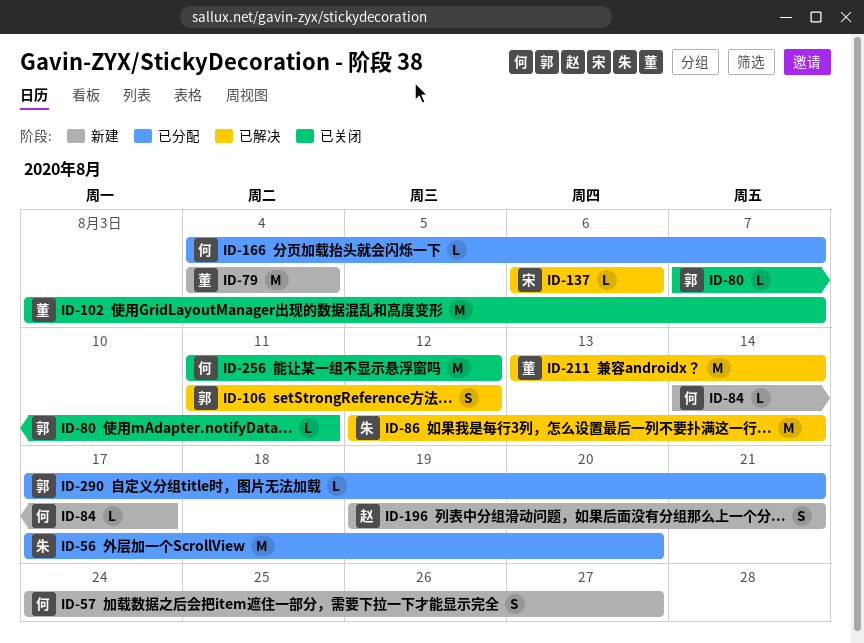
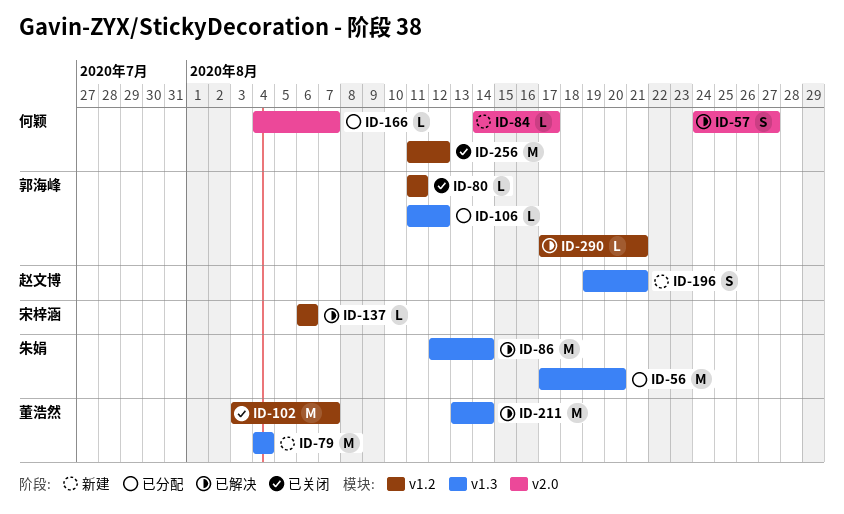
ID-57, status: 新建 -> 已解决
ID-80, start: Aug 7 -> Aug 11
ID-106, status: 已解决 -> 已分配
ID-106, estimate: S -> L
ID-290, status: 已分配 -> 已解决

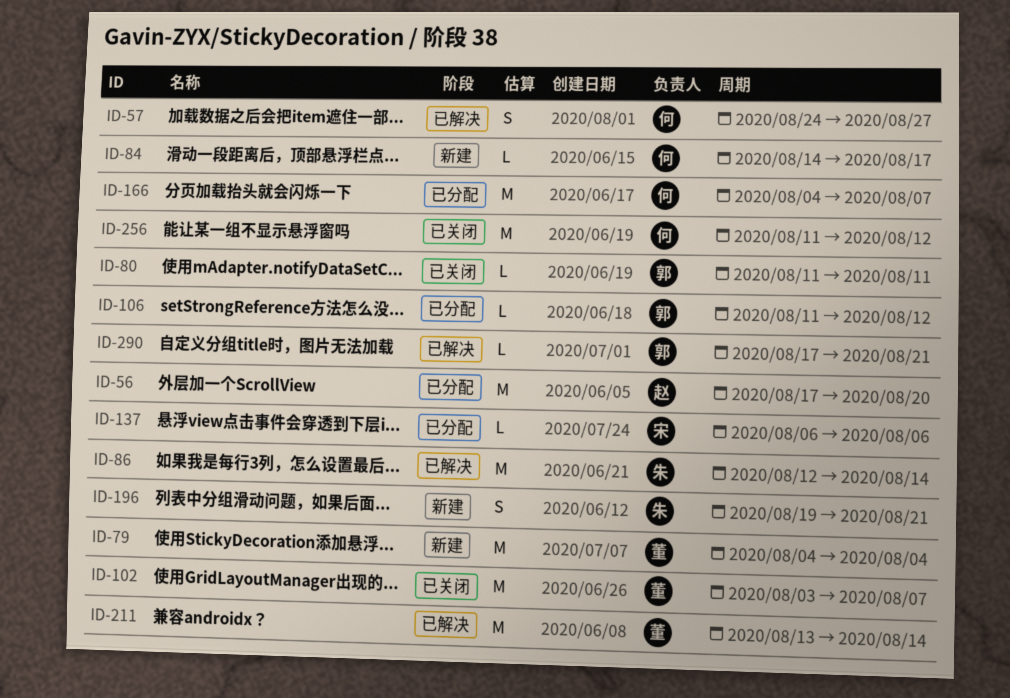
ID-56, owner: 朱娟 -> 赵文博
ID-137, status: 已解决 -> 已分配
ID-166, estimate: L -> M
ID-196, owner: 赵文博 -> 朱娟

